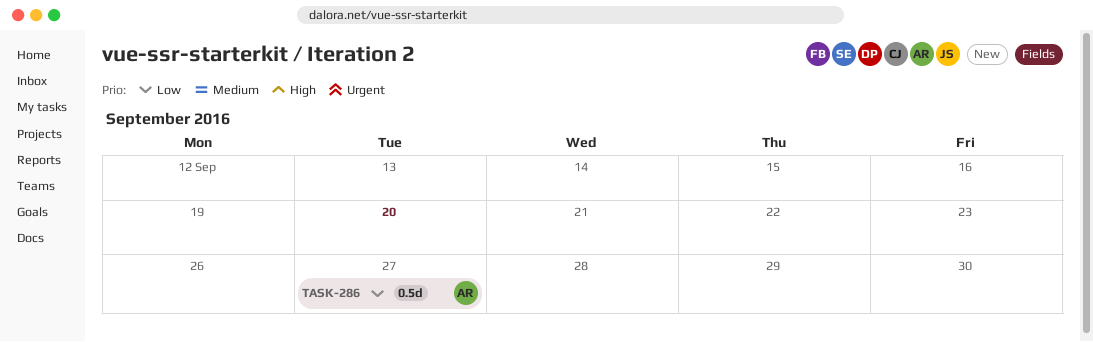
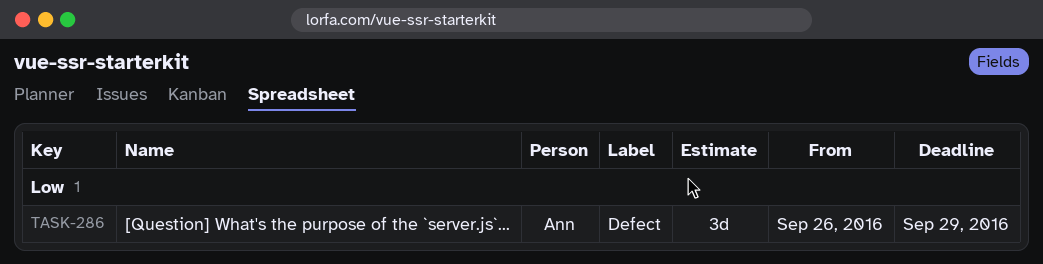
TASK-286, estimate: 0.5d -> 3d
TASK-286, due: Sep 27 -> Sep 29

